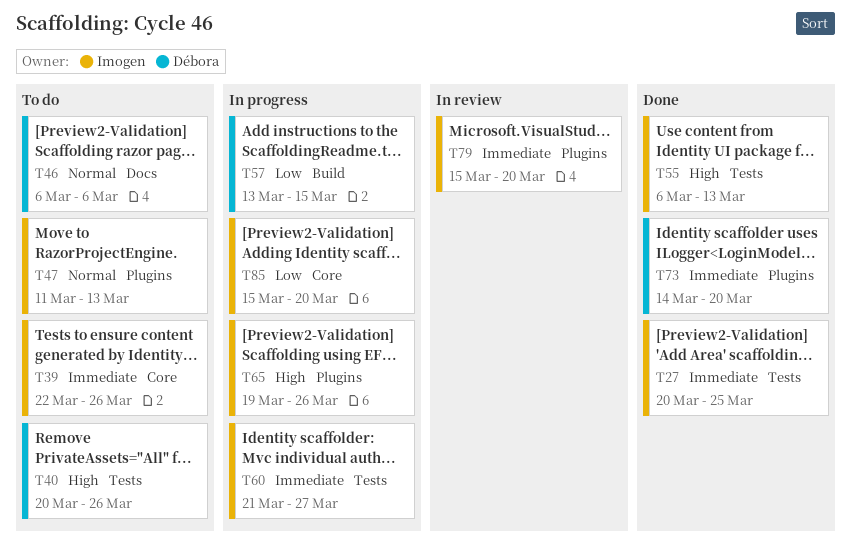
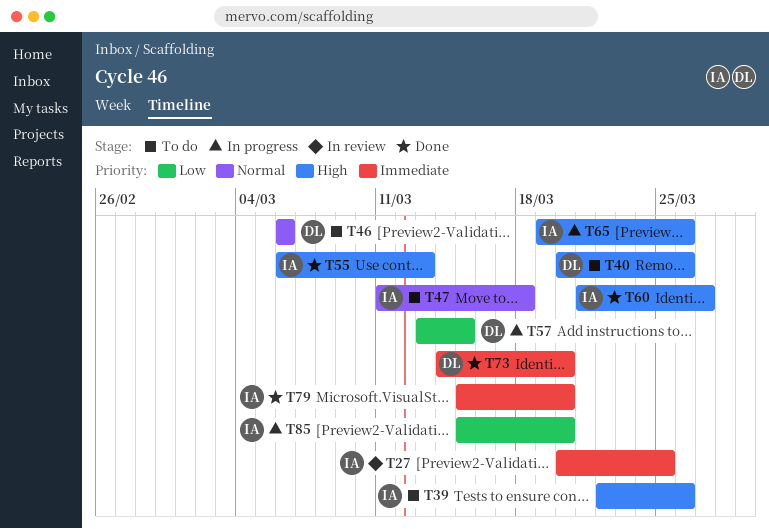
T27, status: Done -> In review
T39, priority: Immediate -> High
T47, due: Mar 13 -> Mar 18
T60, status: In progress -> Done
T60, priority: Immediate -> High
T79, status: In review -> Done

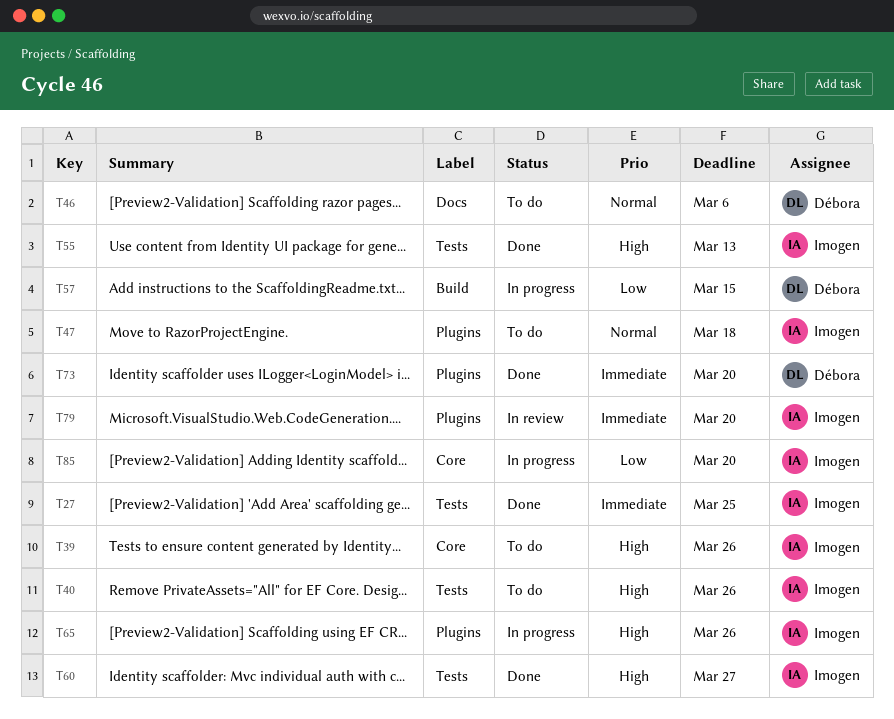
T27, status: In review -> Done
T40, owner: Débora -> Imogen
T79, status: Done -> In review

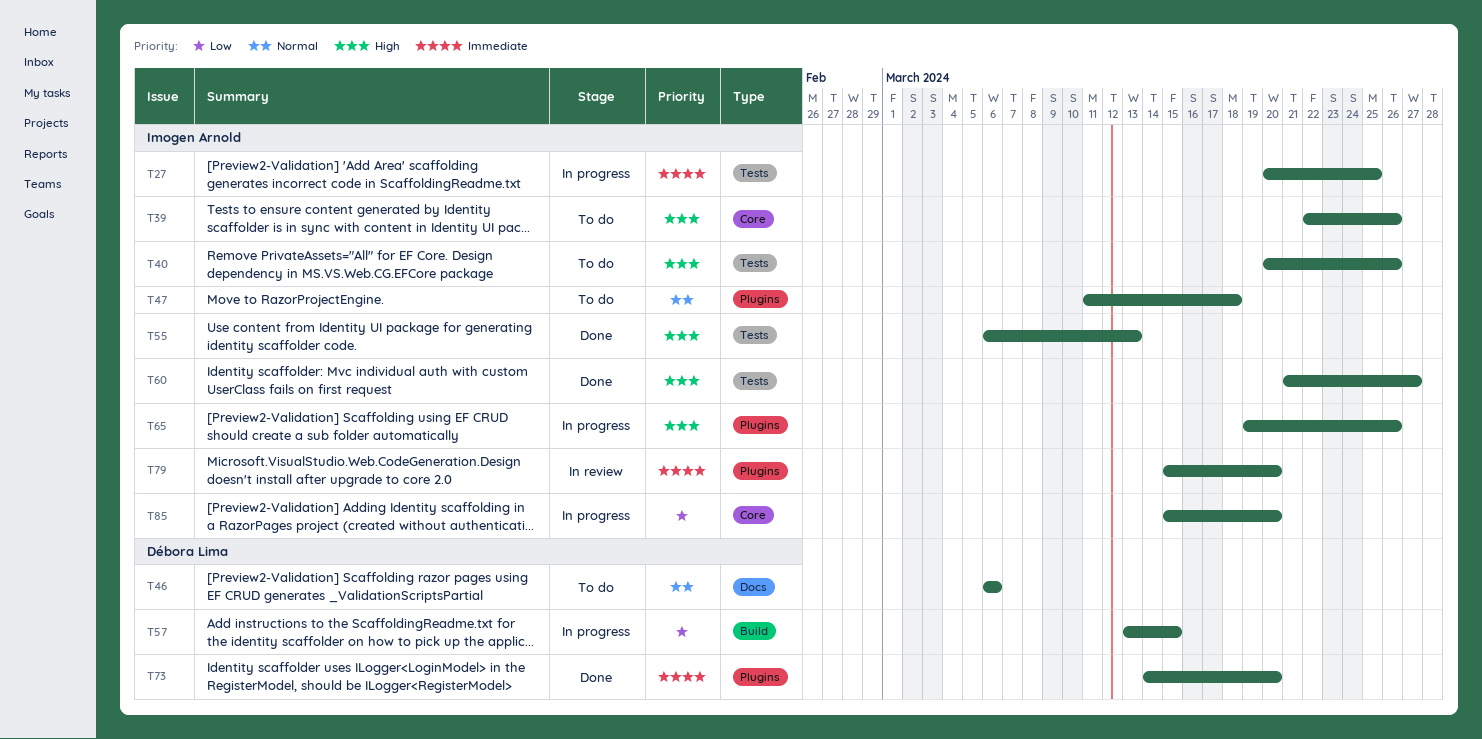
T27, status: Done -> In progress

